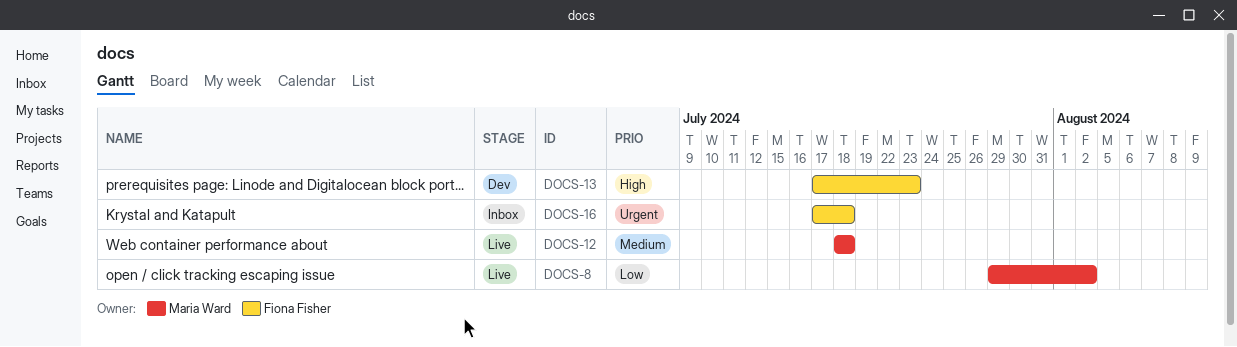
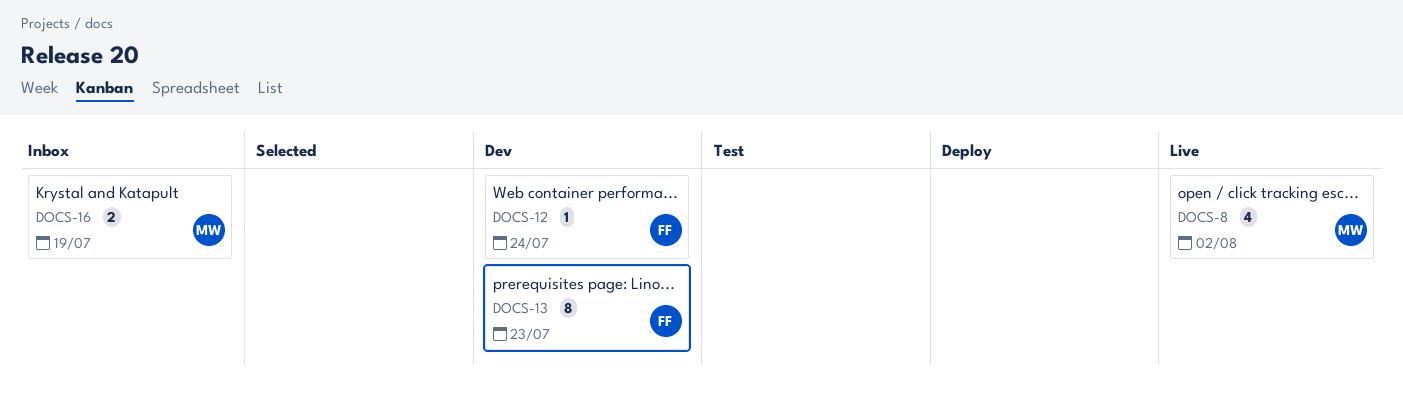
DOCS-12, status: Live -> Dev
DOCS-12, owner: Maria Ward -> Fiona Fisher
DOCS-12, due: Jul 18 -> Jul 24
DOCS-16, owner: Fiona Fisher -> Maria Ward
DOCS-16, due: Jul 18 -> Jul 19

